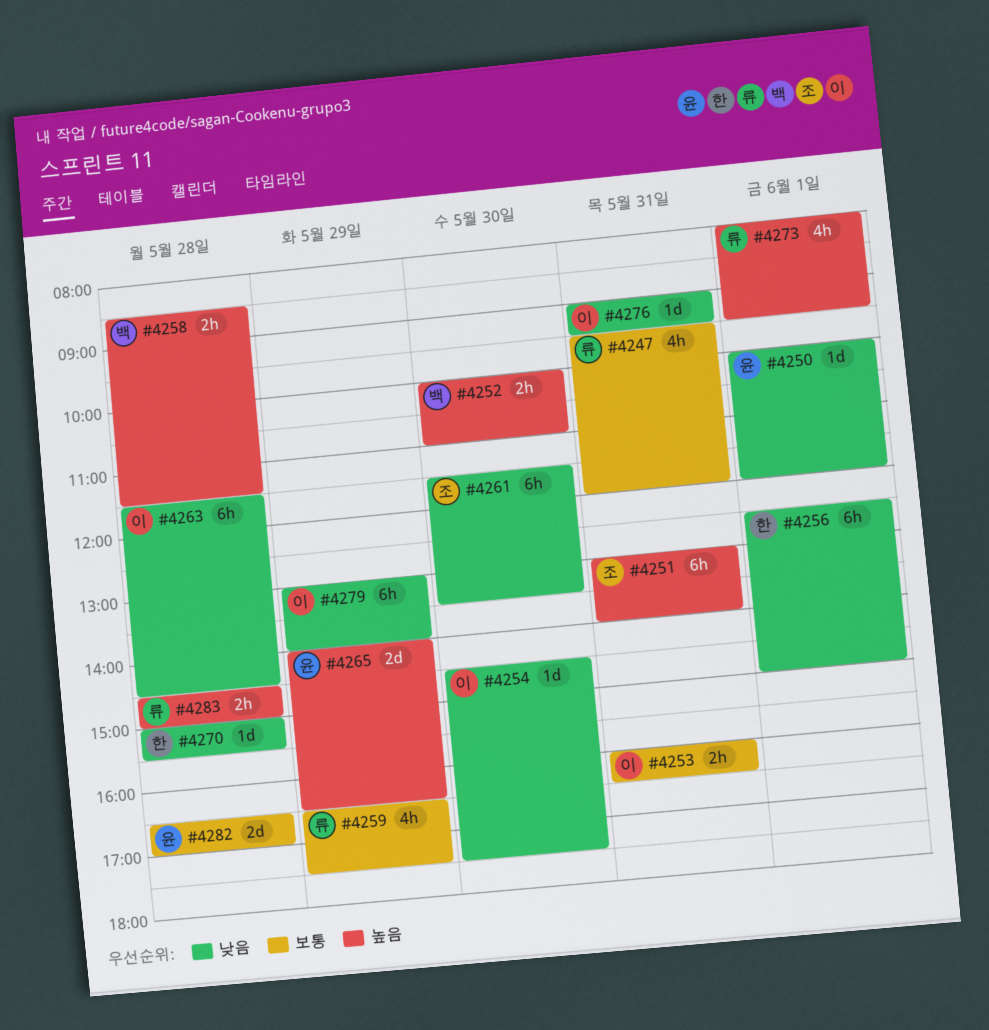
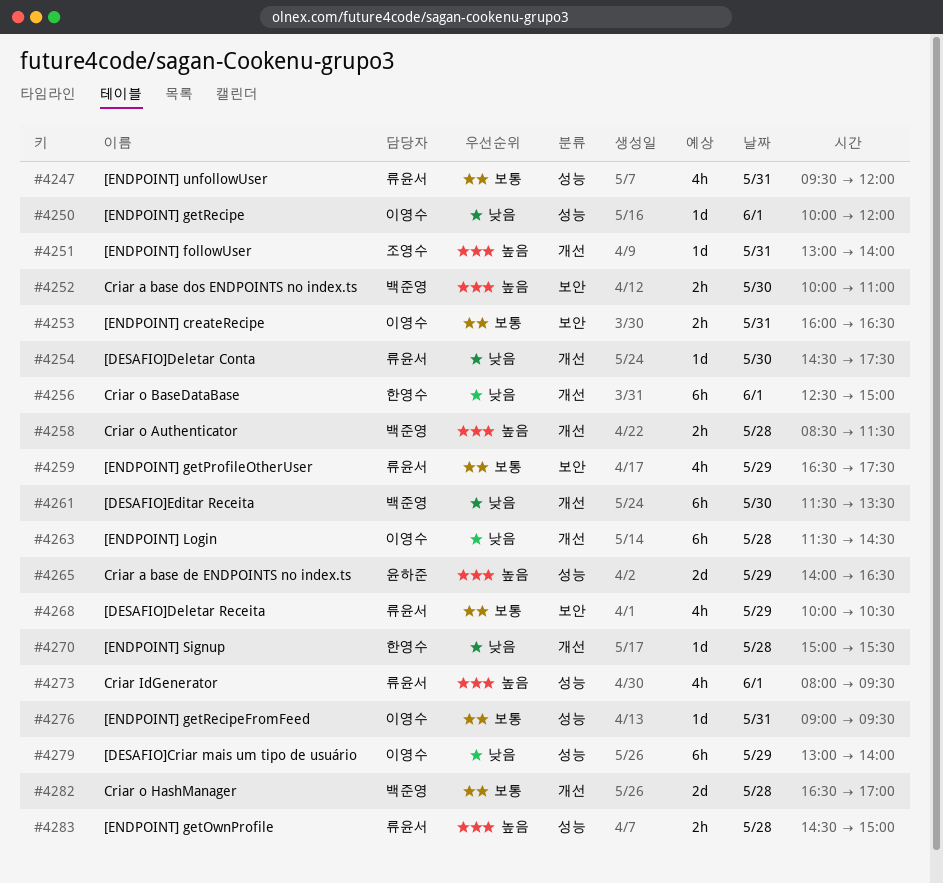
#4250, owner: 윤하준 -> 이영수
#4251, estimate: 6h -> 1d
#4254, owner: 이영수 -> 류윤서
#4261, owner: 조영수 -> 백준영
#4268: none -> present
#4276, priority: 낮음 -> 보통
#4282, owner: 윤하준 -> 백준영

